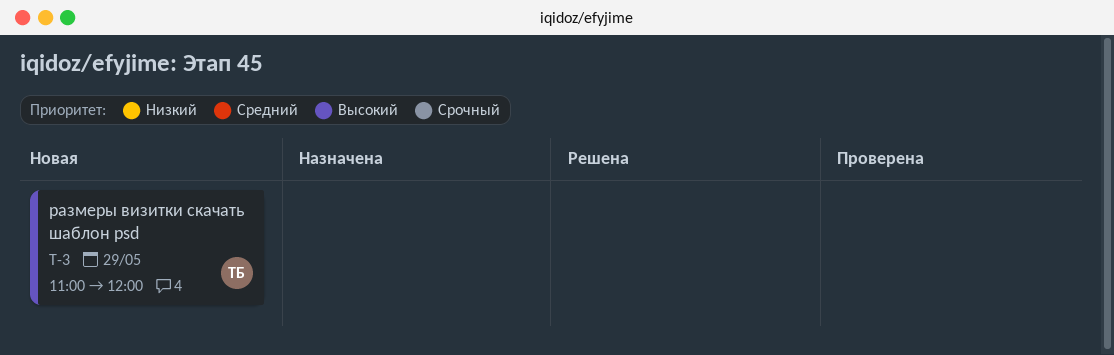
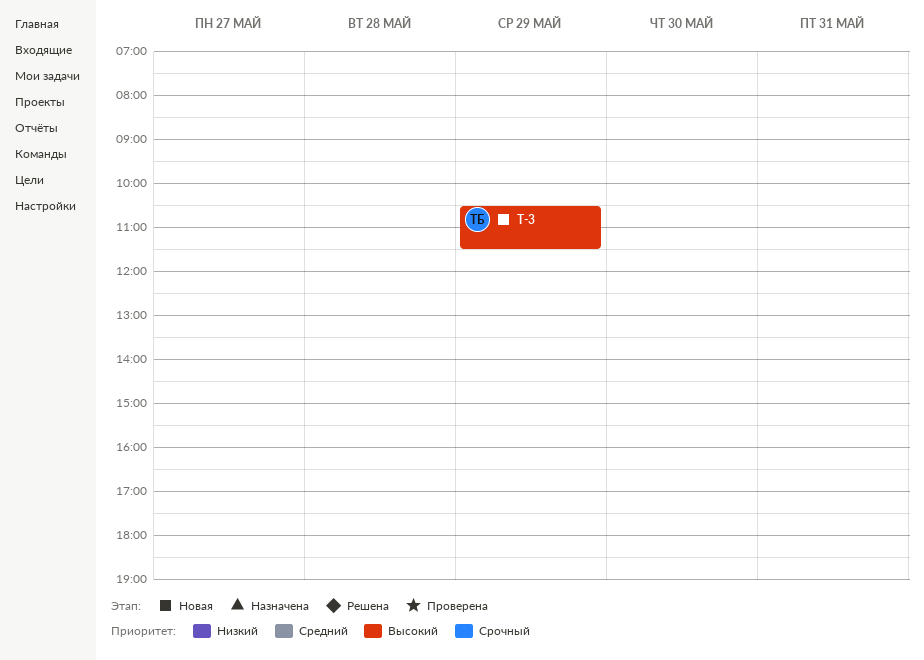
T-3, begins: 11:00 -> 10:30
T-3, ends: 12:00 -> 11:30

